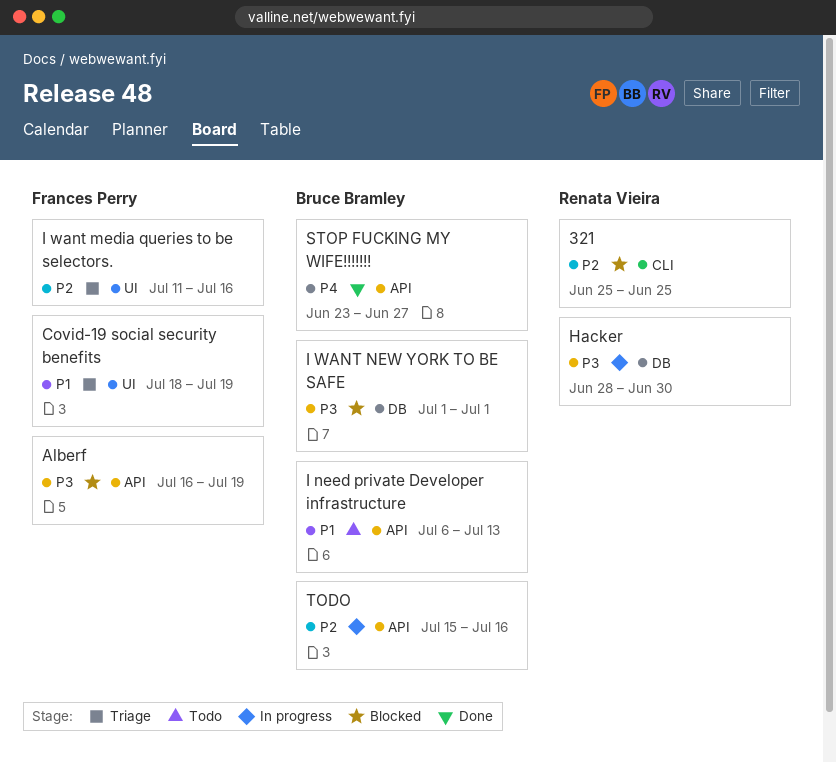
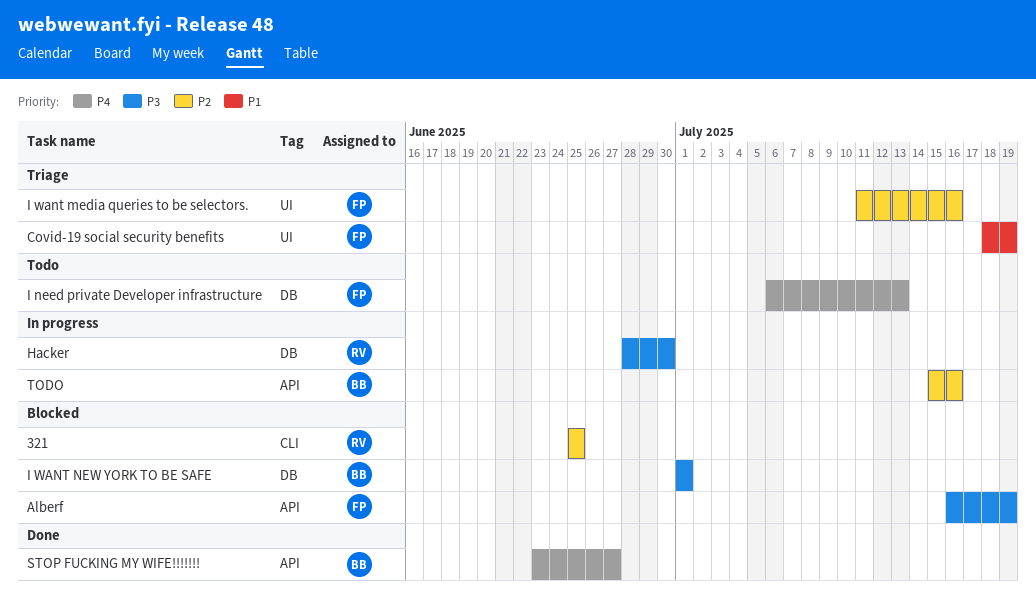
I need private Developer infrastructure, owner: Bruce Bramley -> Frances Perry
I need private Developer infrastructure, priority: P1 -> P4
I need private Developer infrastructure, label: API -> DB

